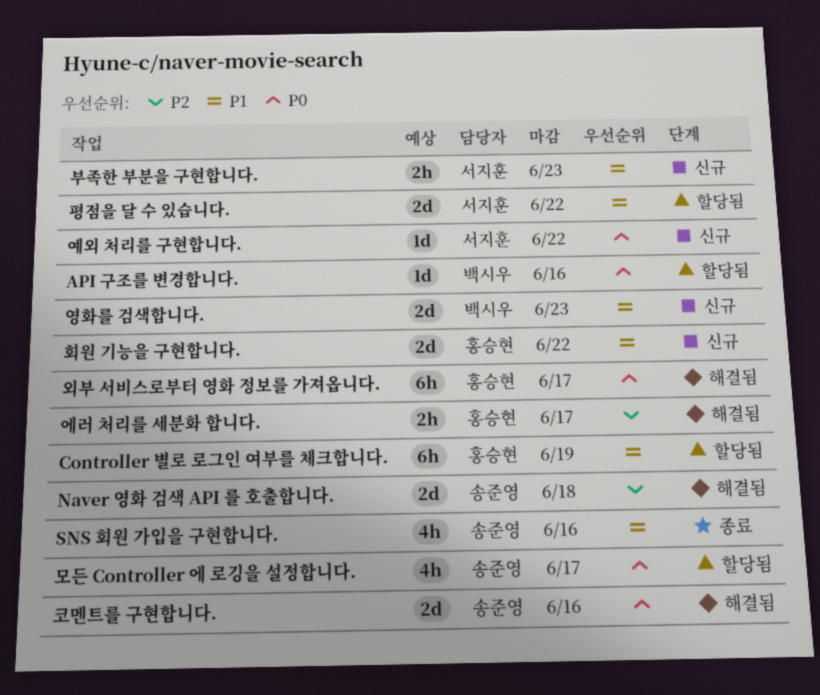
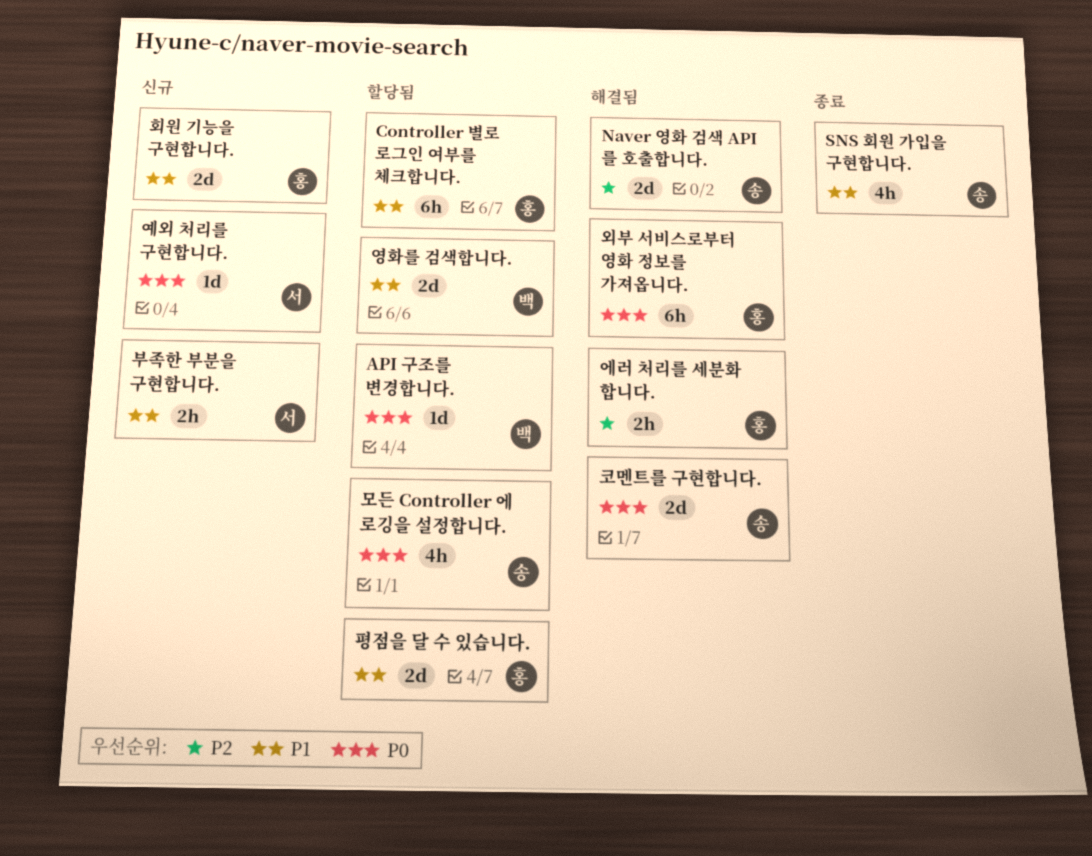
영화를 검색합니다., status: 신규 -> 할당됨
평점을 달 수 있습니다., owner: 서지훈 -> 홍승현

